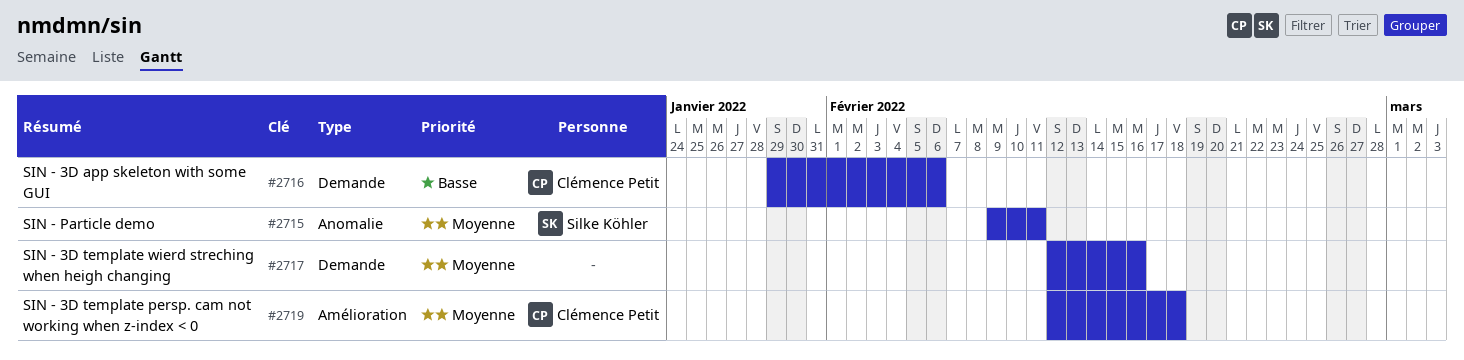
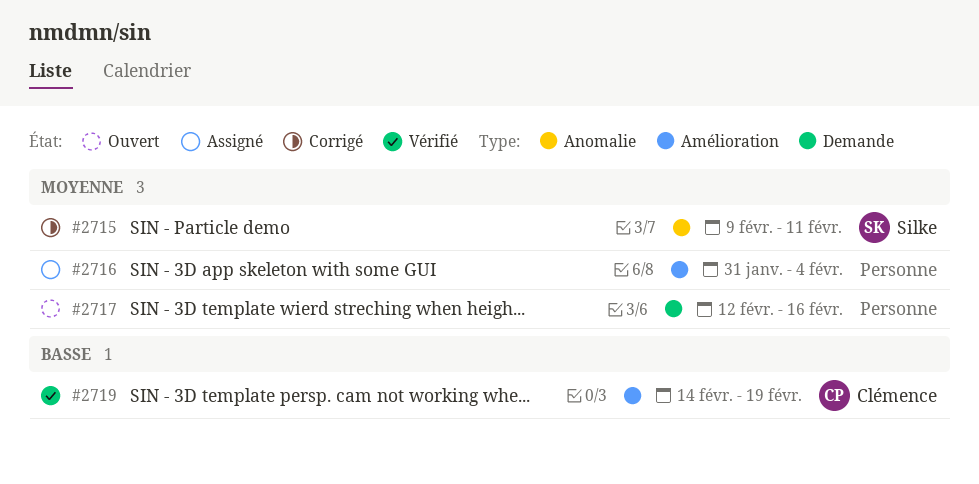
#2716, owner: Clémence Petit -> none
#2716, priority: Basse -> Moyenne
#2716, label: Demande -> Amélioration
#2716, start: Jan 29 -> Jan 31
#2716, due: Feb 6 -> Feb 4
#2719, priority: Moyenne -> Basse
#2719, start: Feb 12 -> Feb 14
#2719, due: Feb 18 -> Feb 19

